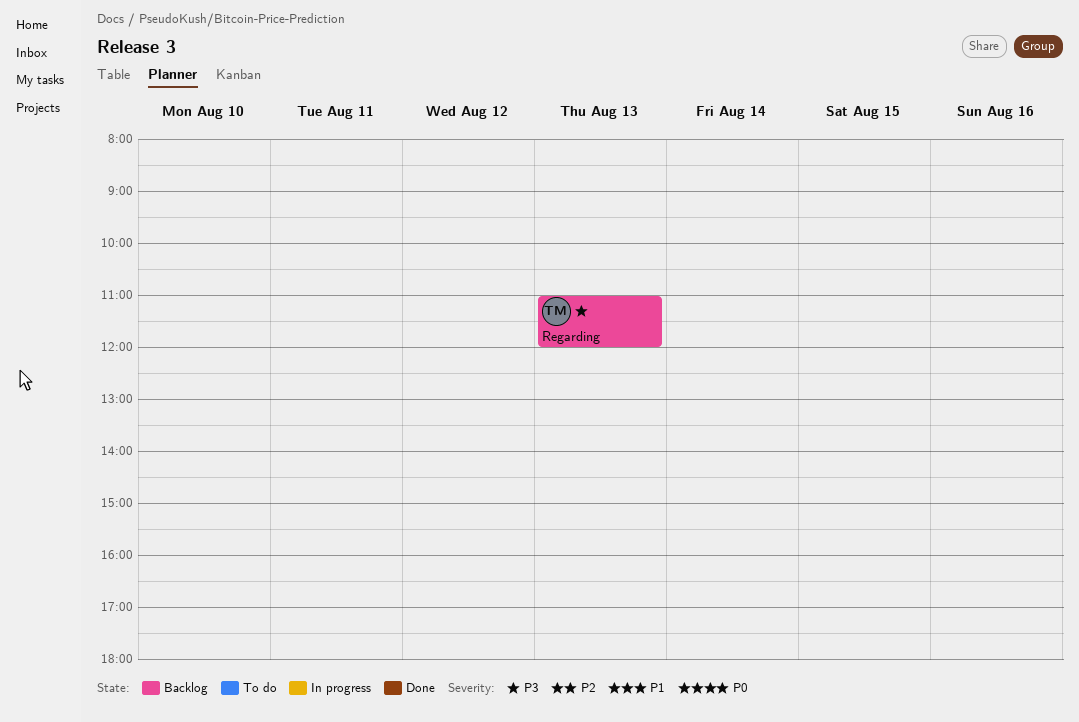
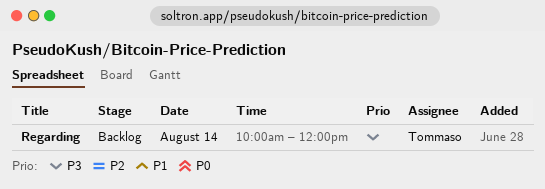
Regarding, day: Aug 13 -> Aug 14
Regarding, begins: 11:00 -> 10:00

